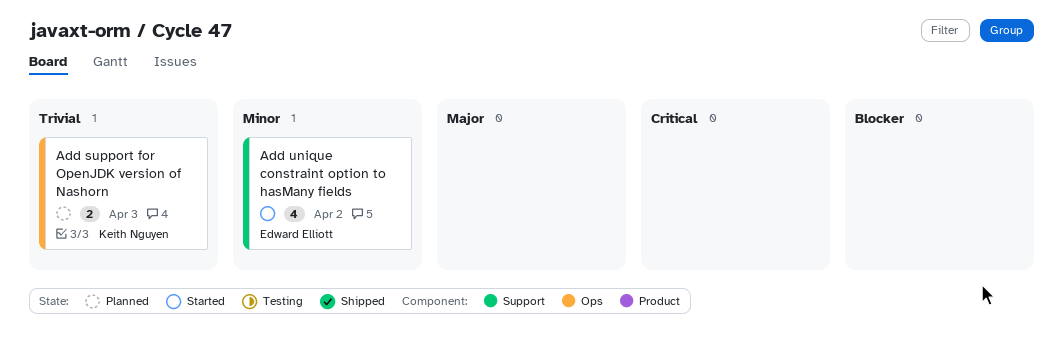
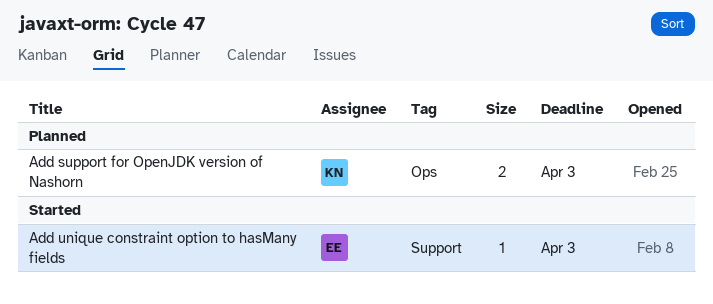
Add unique constraint option to hasMany fields, estimate: 4 -> 1
Add unique constraint option to hasMany fields, due: Apr 2 -> Apr 3

